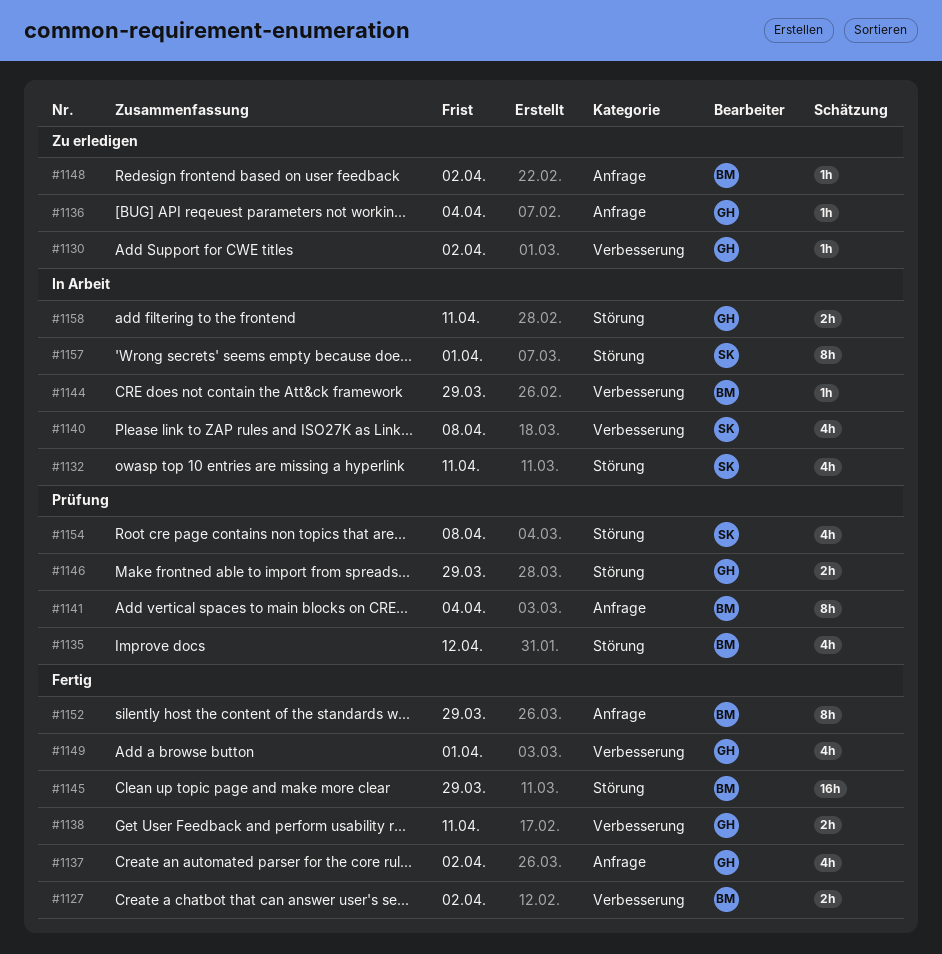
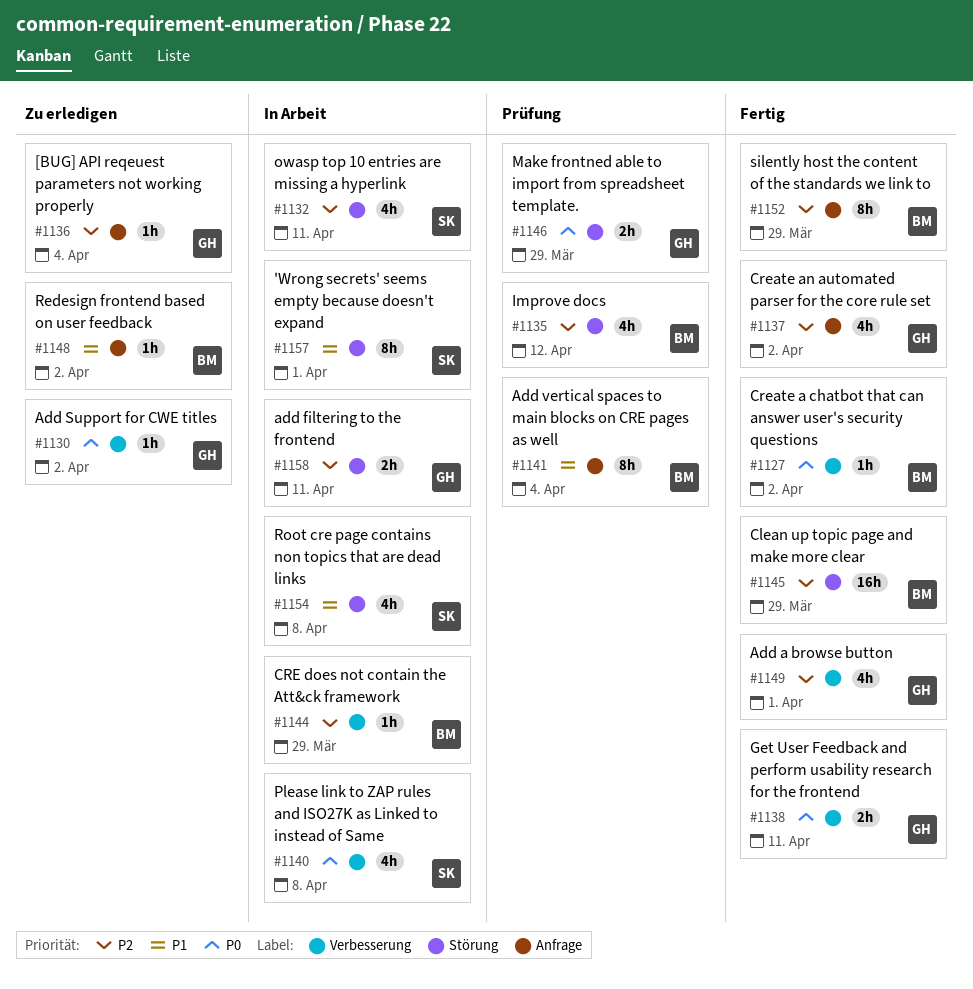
#1127, estimate: 2h -> 1h
#1154, status: Prüfung -> In Arbeit

